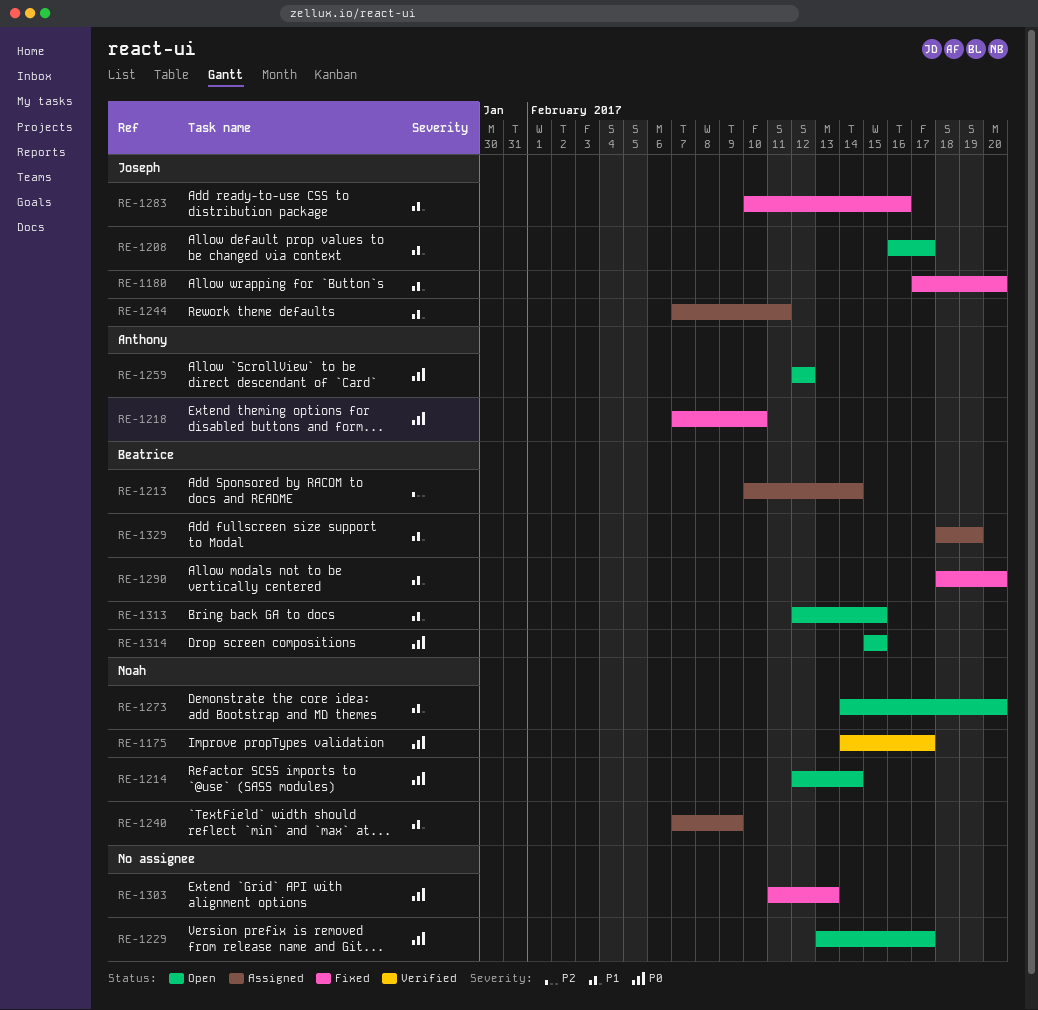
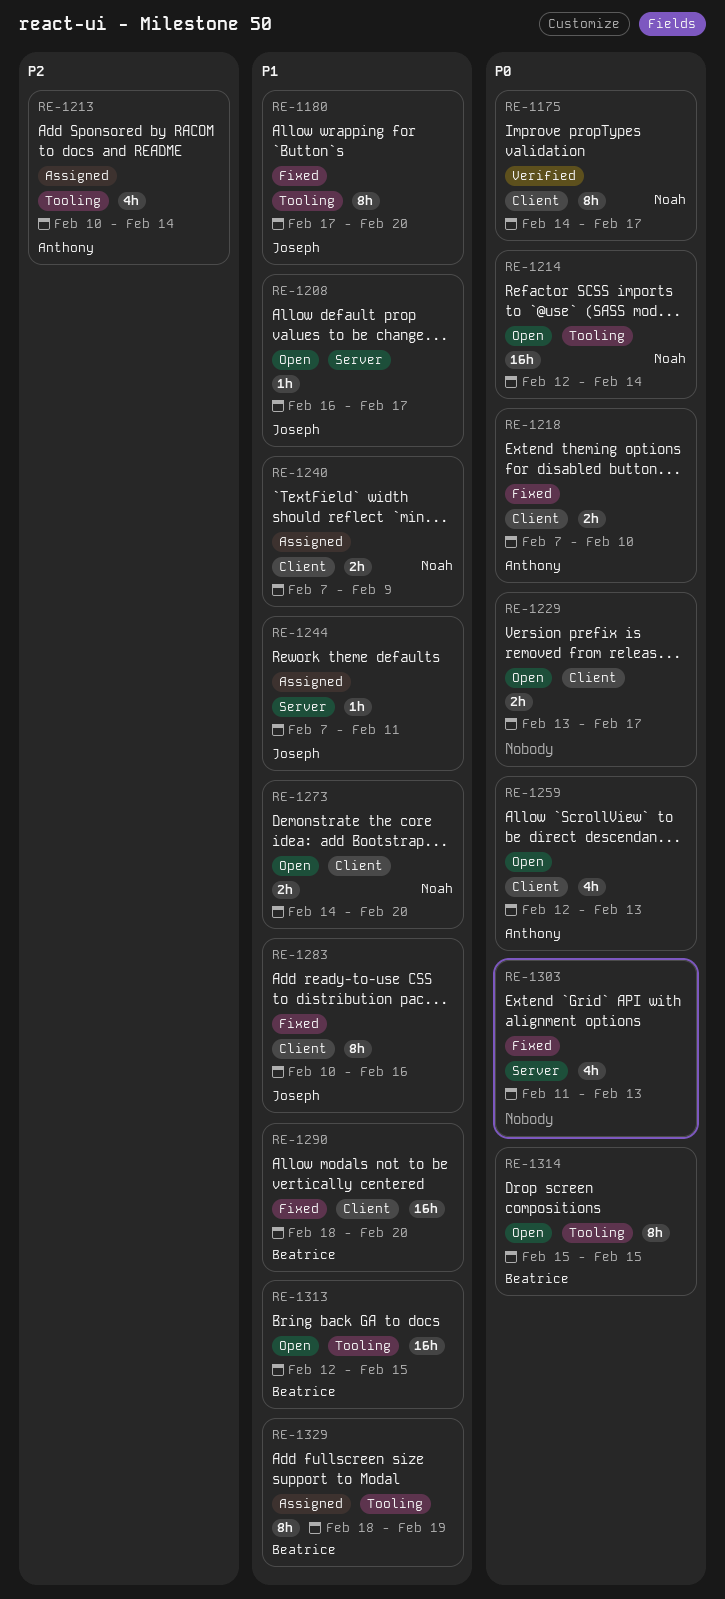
RE-1213, owner: Beatrice -> Anthony
RE-1259, due: Feb 12 -> Feb 13

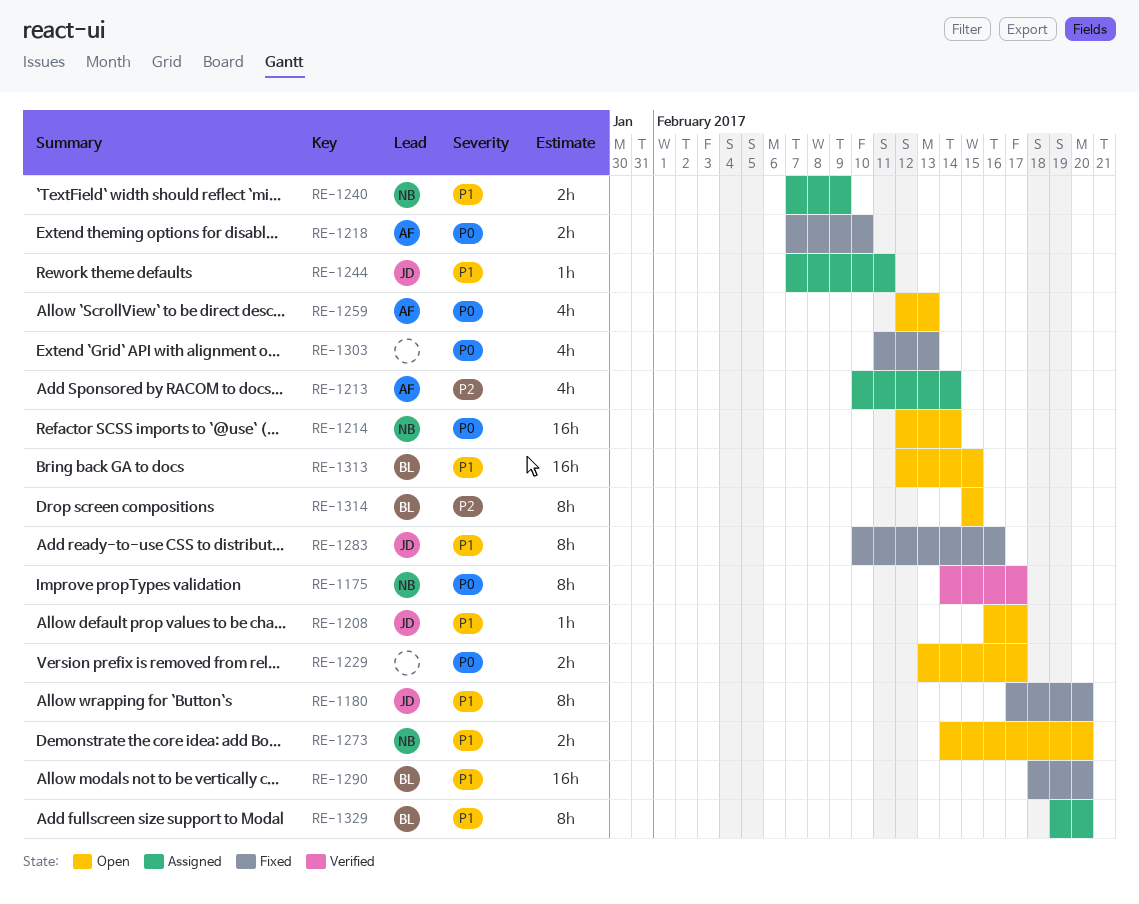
RE-1314, priority: P0 -> P2
RE-1329, start: Feb 18 -> Feb 19
RE-1329, due: Feb 19 -> Feb 20

